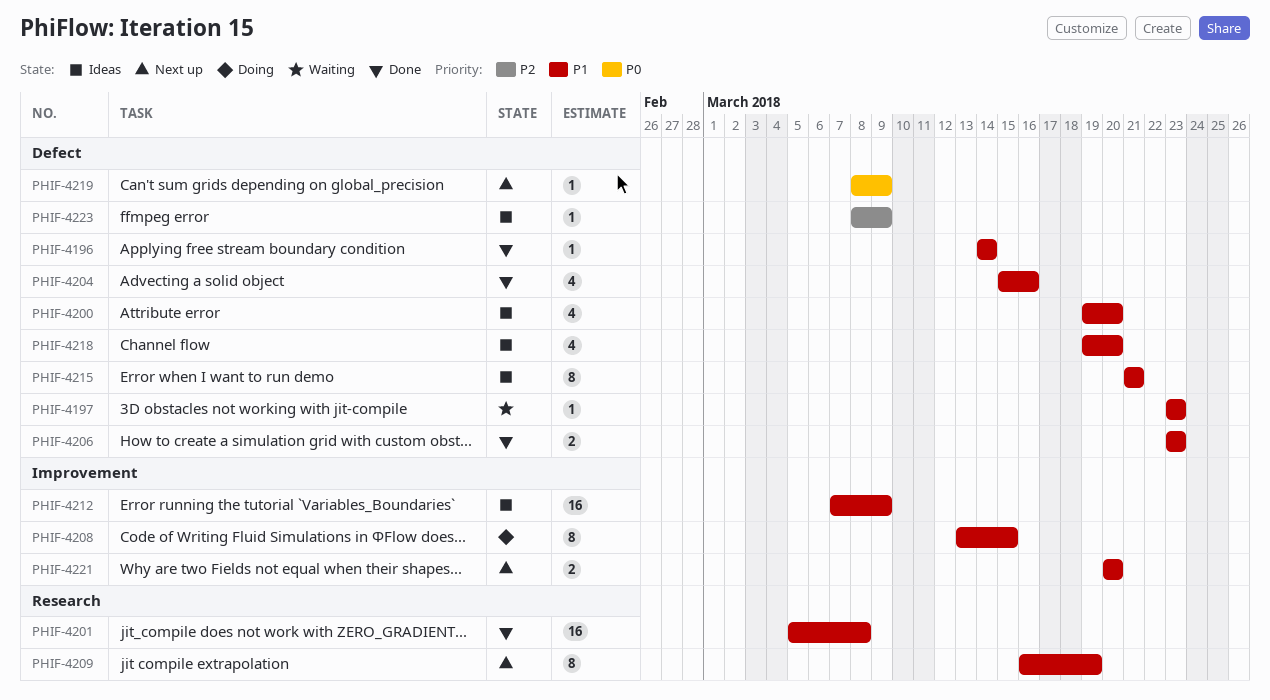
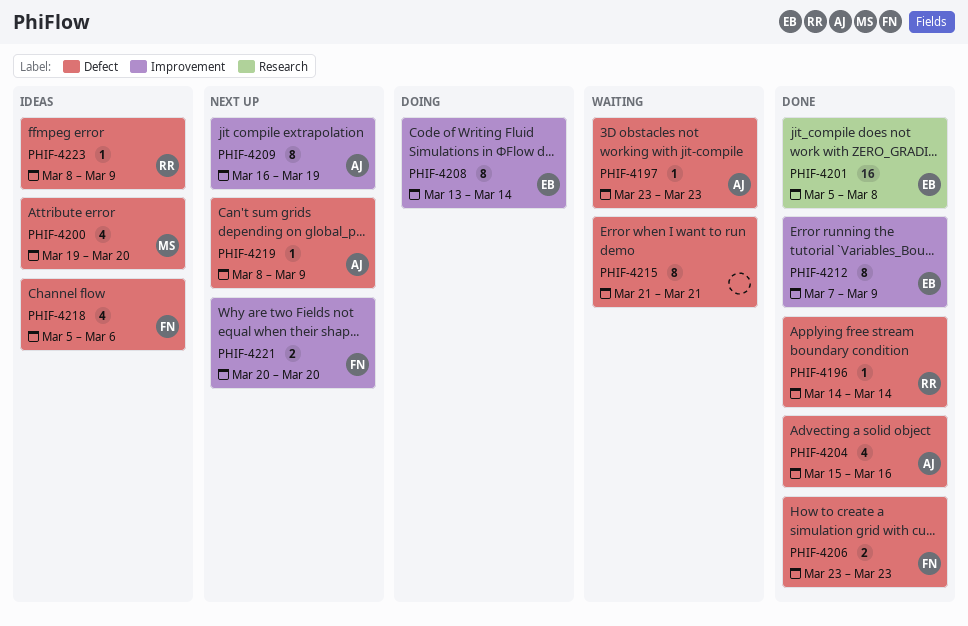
PHIF-4208, due: Mar 15 -> Mar 14
PHIF-4209, label: Research -> Improvement
PHIF-4212, status: Ideas -> Done
PHIF-4212, estimate: 16 -> 8
PHIF-4215, status: Ideas -> Waiting
PHIF-4218, start: Mar 19 -> Mar 5
PHIF-4218, due: Mar 20 -> Mar 6

